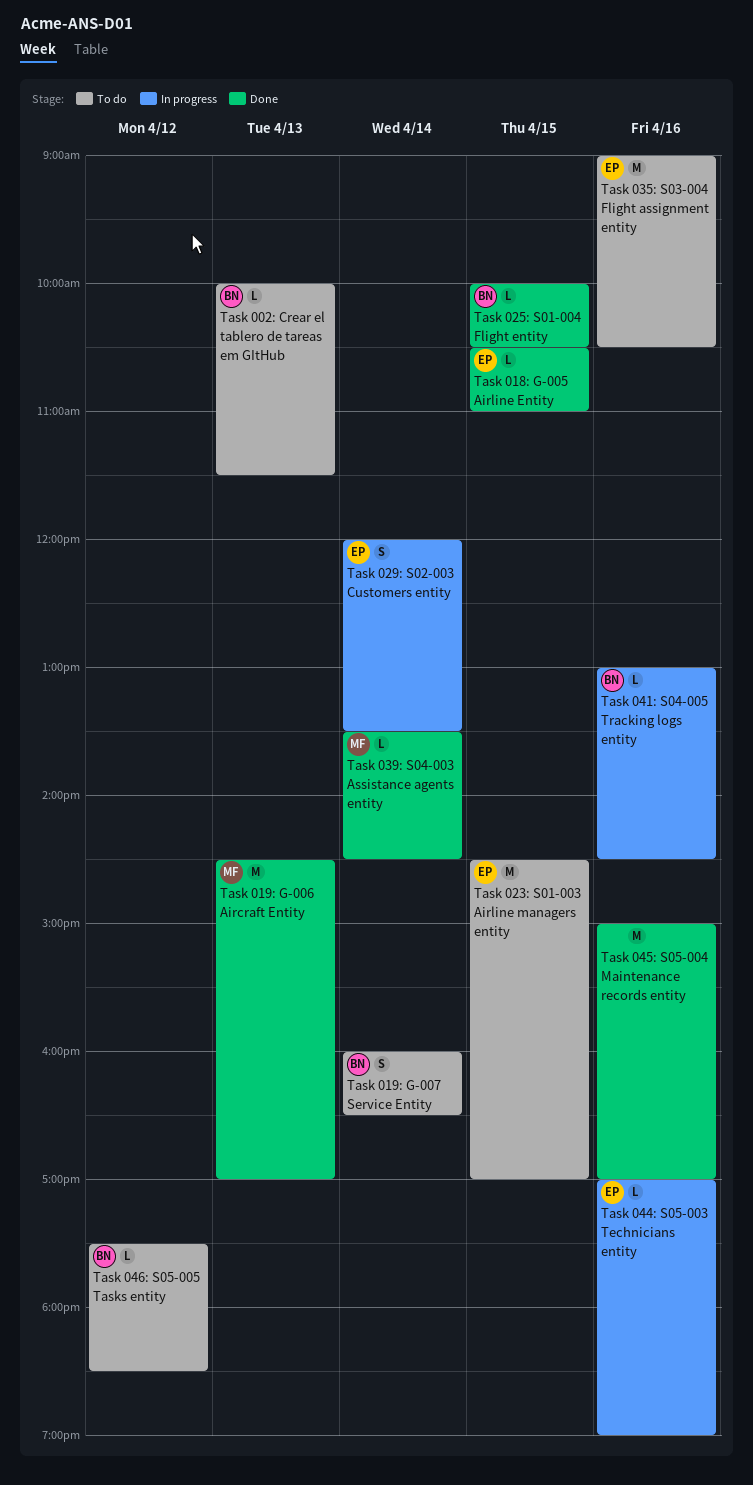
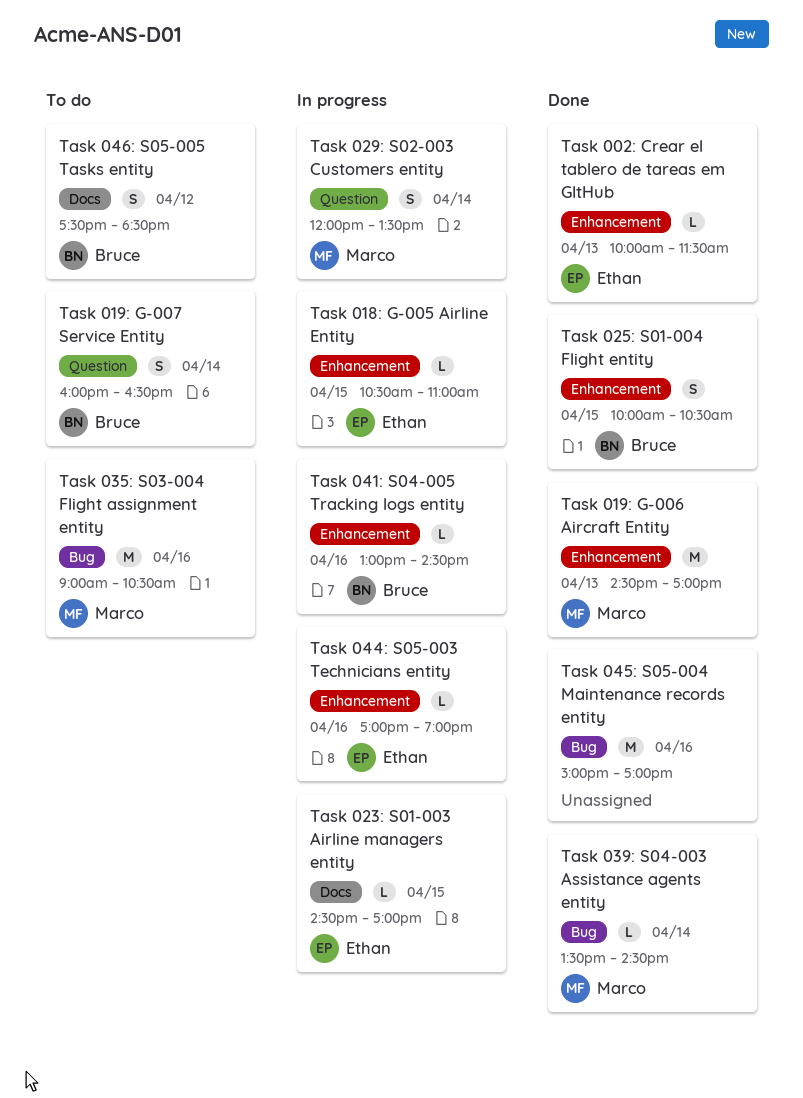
Task 002: Crear el tablero de tareas em GItHub, status: To do -> Done
Task 002: Crear el tablero de tareas em GItHub, owner: Bruce -> Ethan
Task 018: G-005 Airline Entity, status: Done -> In progress
Task 023: S01-003 Airline managers entity, status: To do -> In progress
Task 023: S01-003 Airline managers entity, estimate: M -> L
Task 025: S01-004 Flight entity, estimate: L -> S
Task 029: S02-003 Customers entity, owner: Ethan -> Marco
Task 035: S03-004 Flight assignment entity, owner: Ethan -> Marco
Task 046: S05-005 Tasks entity, estimate: L -> S

